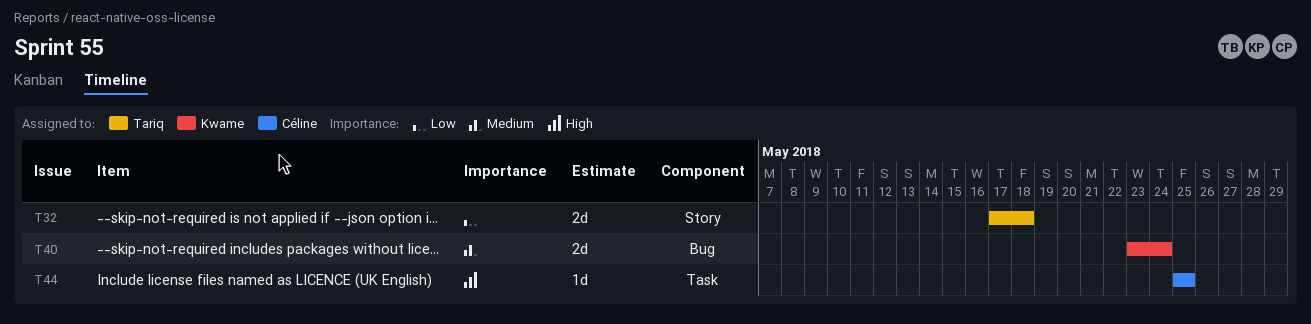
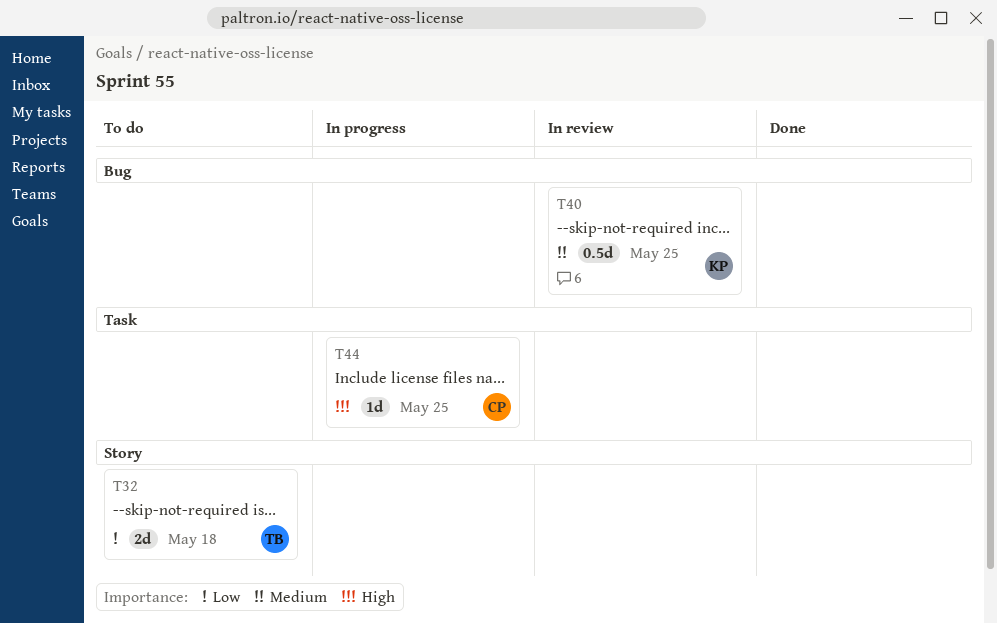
T40, estimate: 2d -> 0.5d
T40, due: May 24 -> May 25

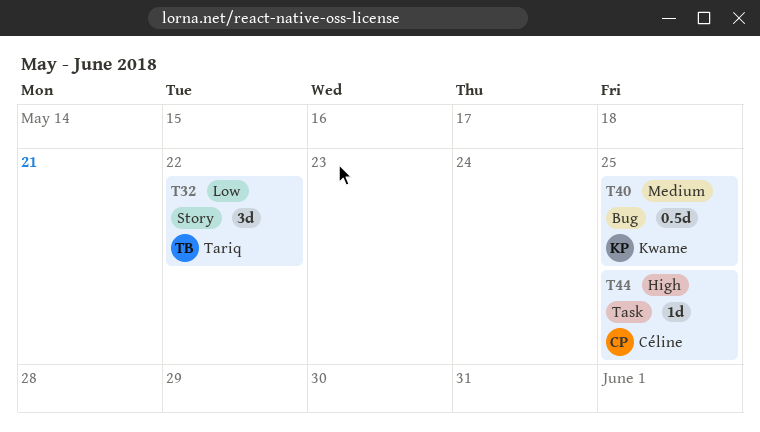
T32, estimate: 2d -> 3d
T32, due: May 18 -> May 22

